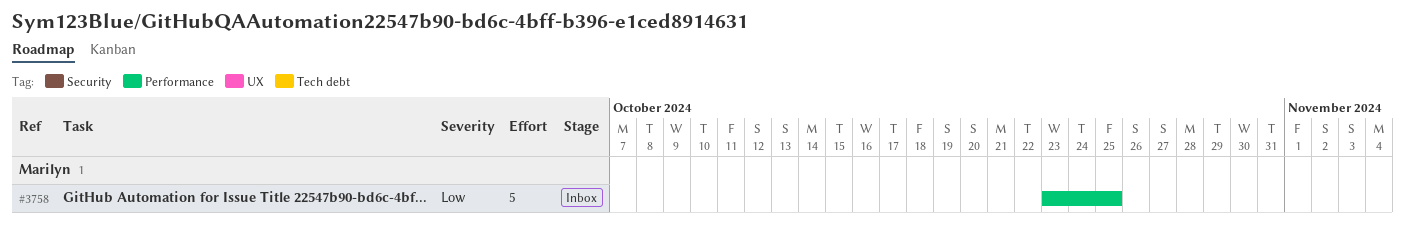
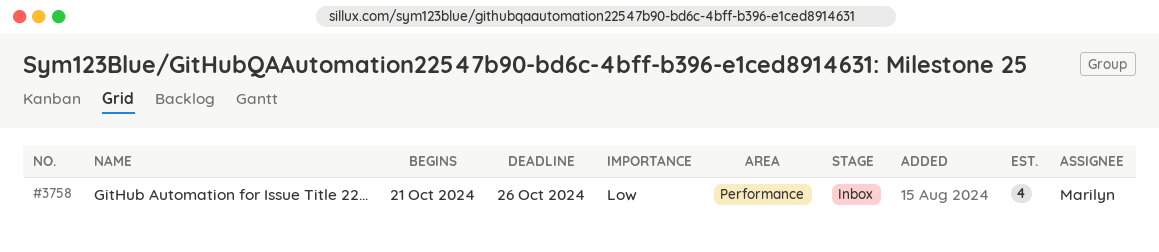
#3758, estimate: 5 -> 4
#3758, start: Oct 23 -> Oct 21
#3758, due: Oct 25 -> Oct 26

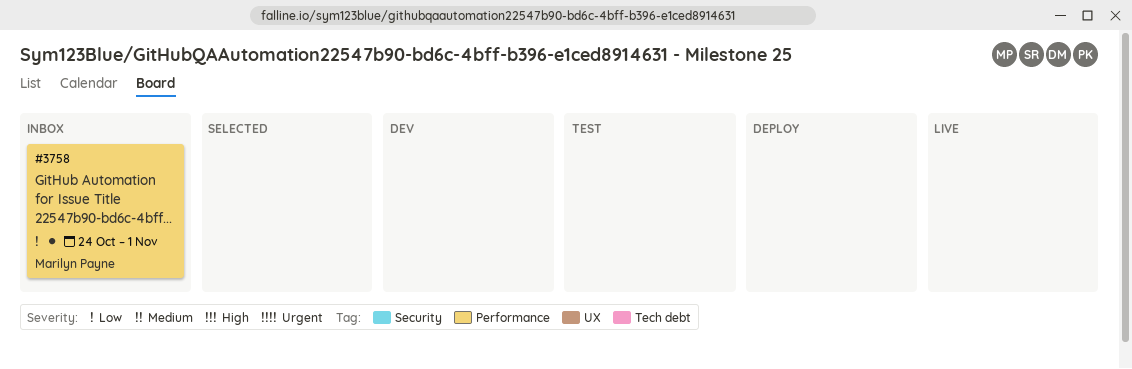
#3758, estimate: 4 -> 1
#3758, start: Oct 21 -> Oct 24
#3758, due: Oct 26 -> Nov 1

